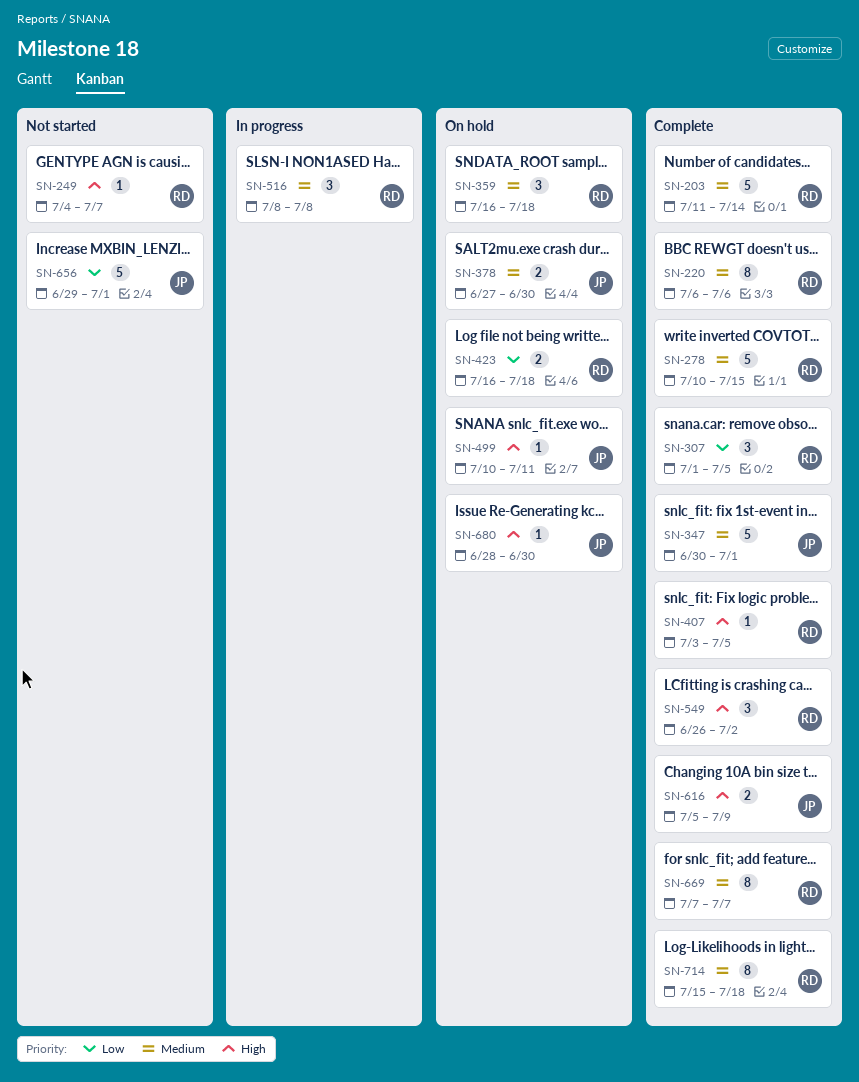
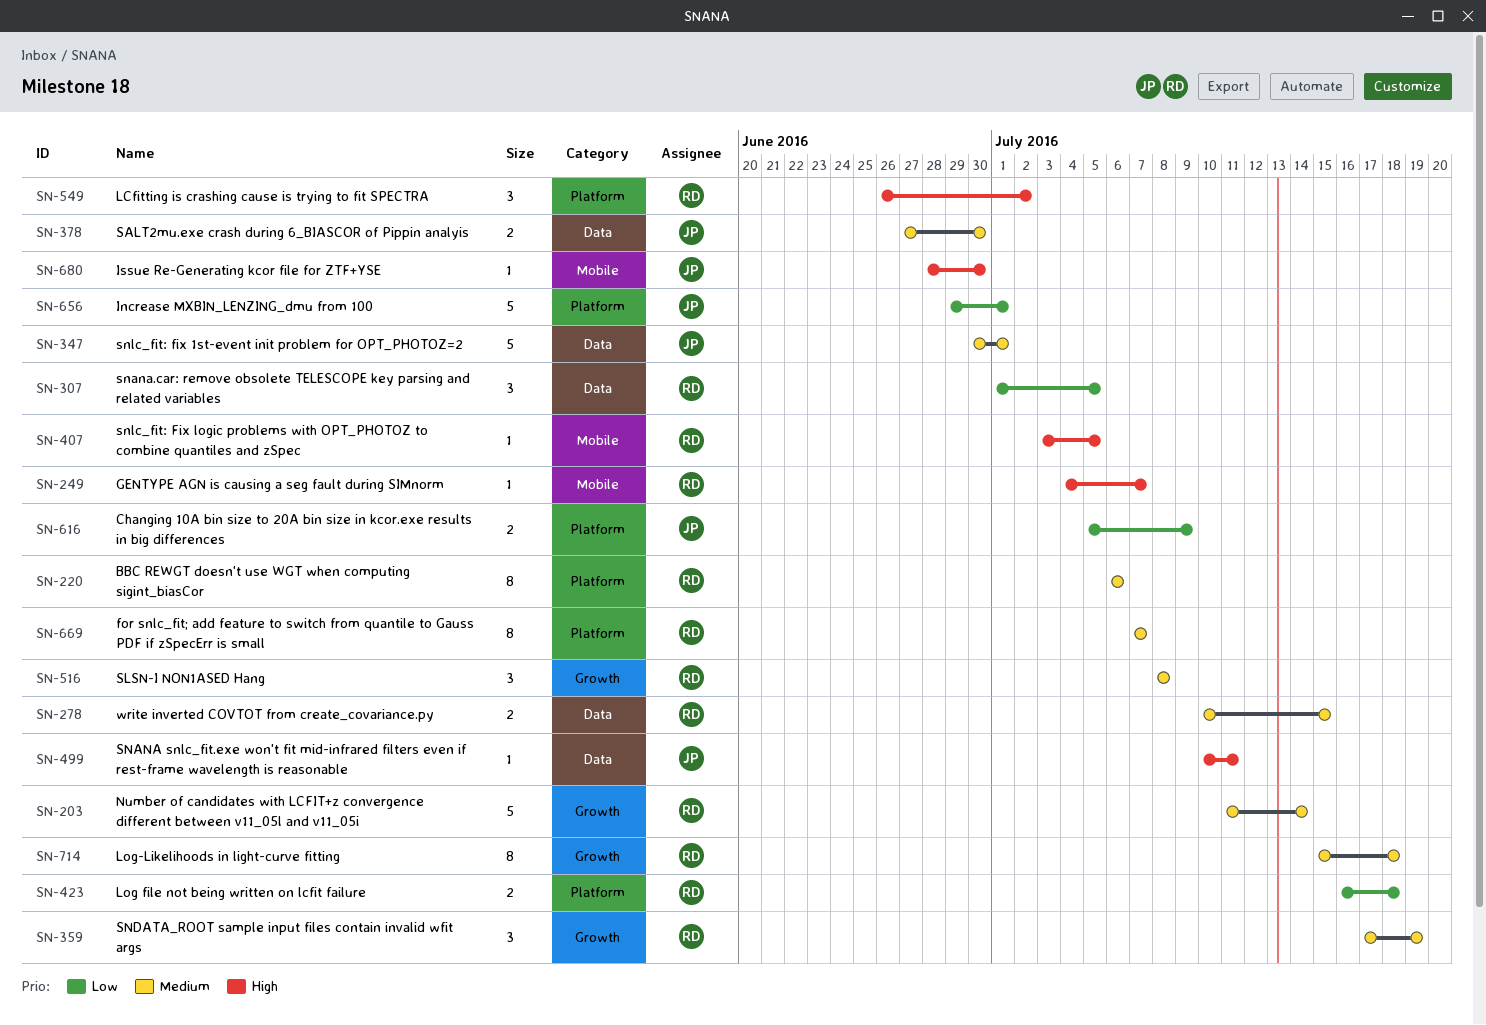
SN-278, estimate: 5 -> 2
SN-359, start: Jul 16 -> Jul 17
SN-359, due: Jul 18 -> Jul 19
SN-616, priority: High -> Low

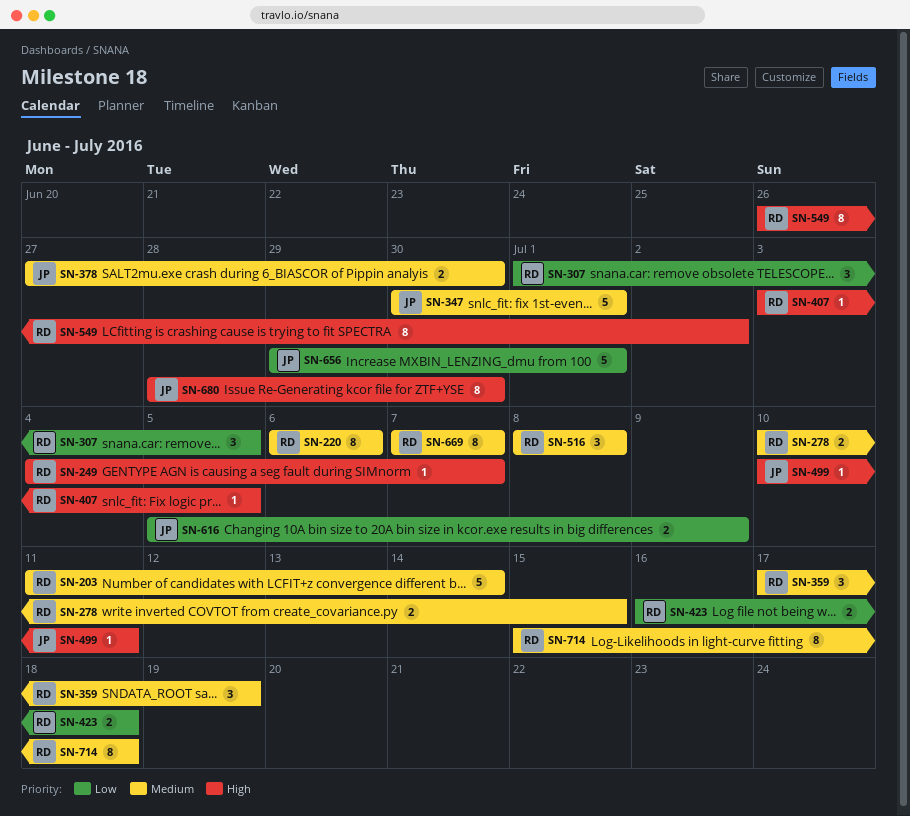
SN-549, estimate: 3 -> 8
SN-680, estimate: 1 -> 8

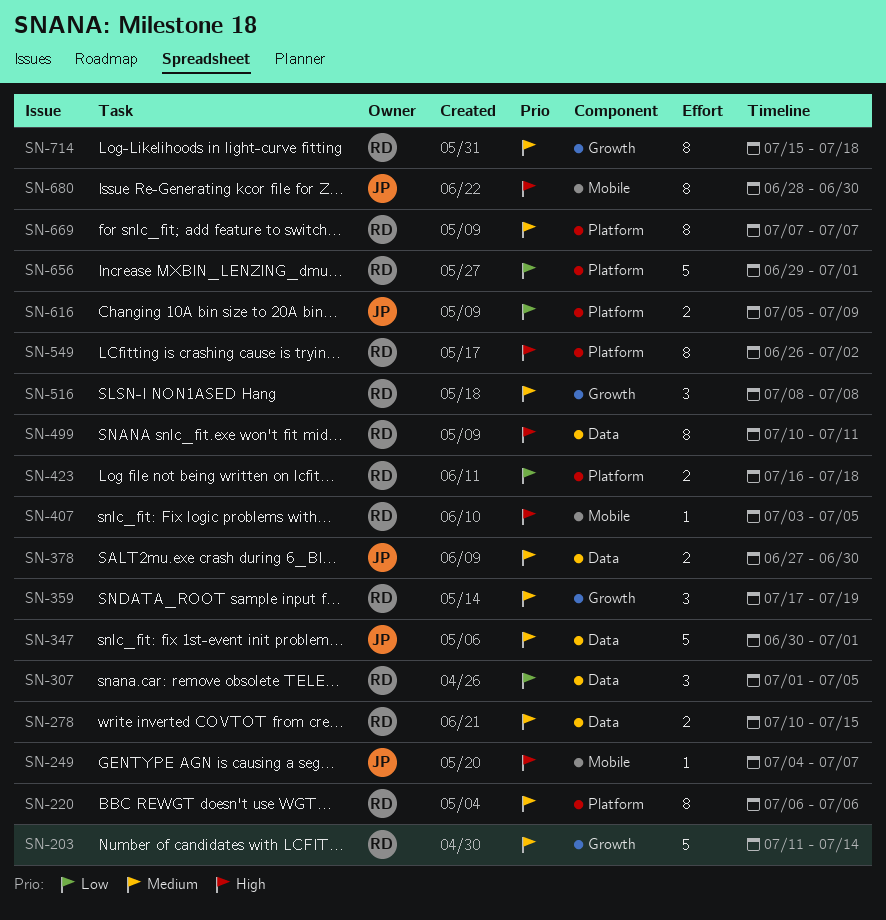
SN-249, owner: RD -> JP
SN-499, owner: JP -> RD
SN-499, estimate: 1 -> 8
SN-656, owner: JP -> RD

